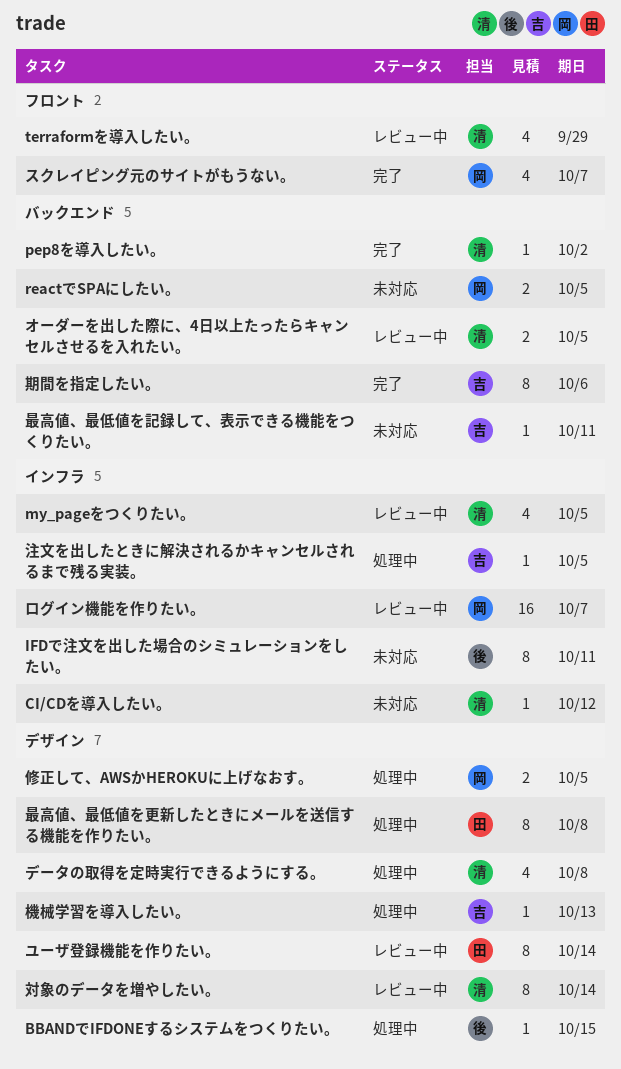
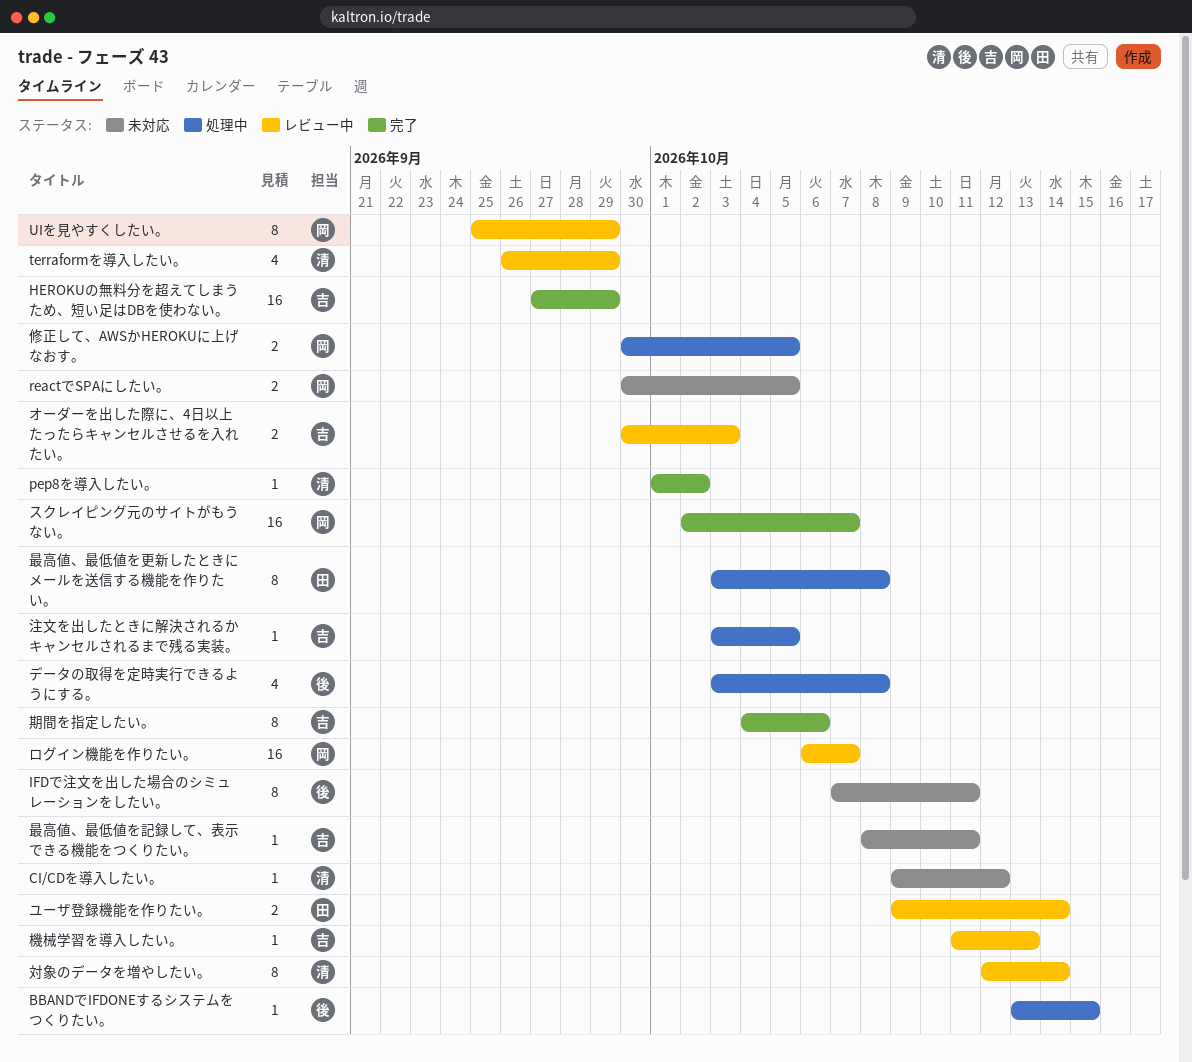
HEROKUの無料分を超えてしまうため、短い足はDBを使わない。: none -> present
my_pageをつくりたい。: present -> none
UIを見やすくしたい。: none -> present
オーダーを出した際に、4日以上たったらキャンセルさせるを入れたい。, owner: 清 -> 吉
オーダーを出した際に、4日以上たったらキャンセルさせるを入れたい。, due: Oct 5 -> Oct 3
スクレイピング元のサイトがもうない。, estimate: 4 -> 16
データの取得を定時実行できるようにする。, owner: 清 -> 後
ユーザ登録機能を作りたい。, estimate: 8 -> 2
機械学習を導入したい。, status: 処理中 -> レビュー中

